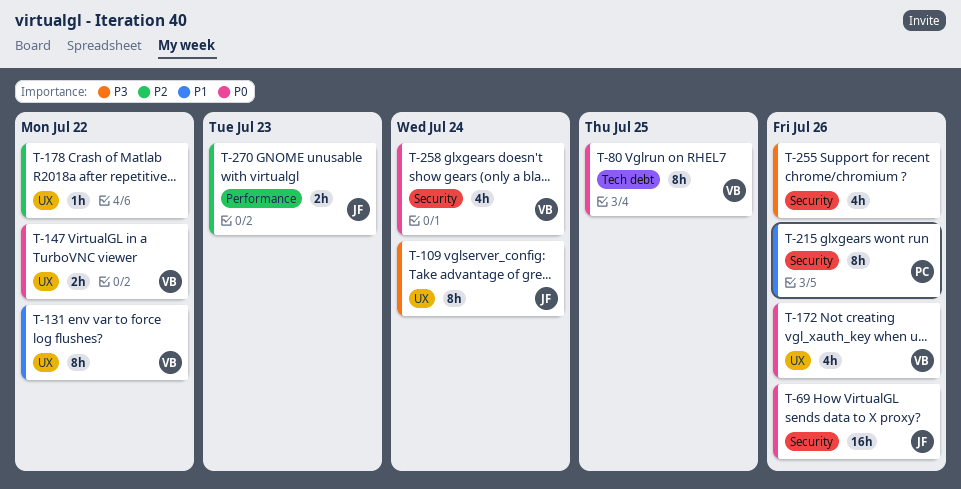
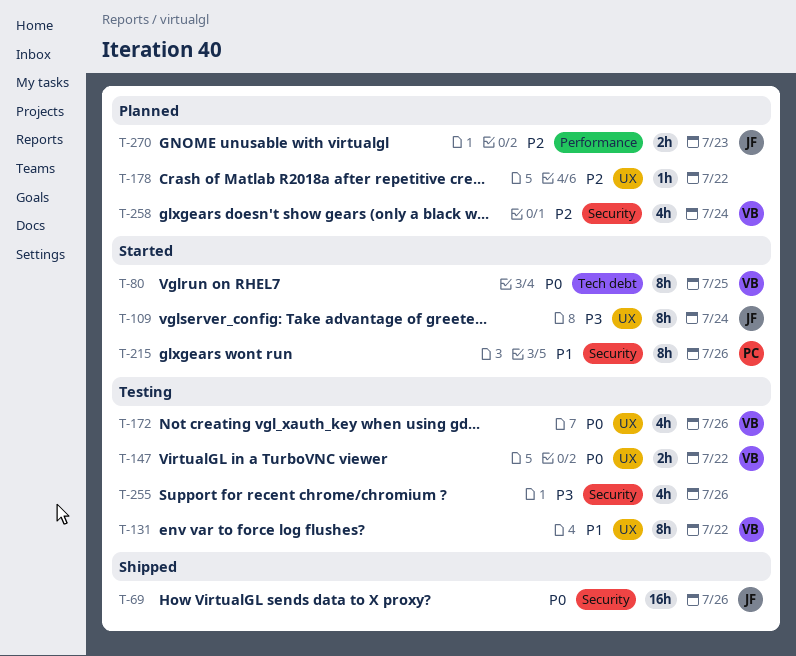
T-258, priority: P0 -> P2

